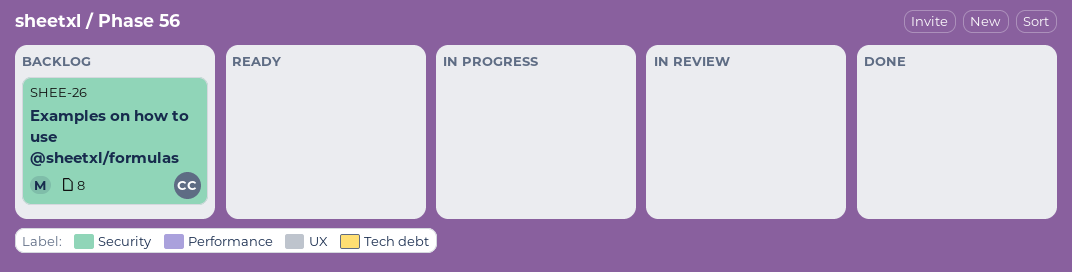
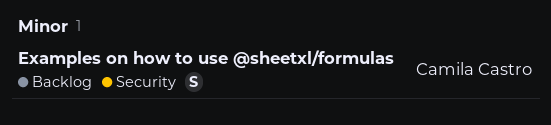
Examples on how to use @sheetxl/formulas, estimate: M -> S

